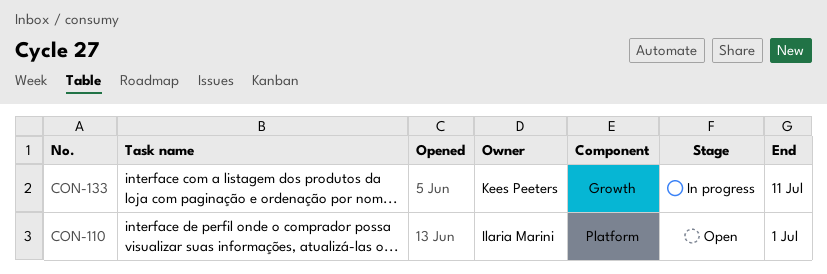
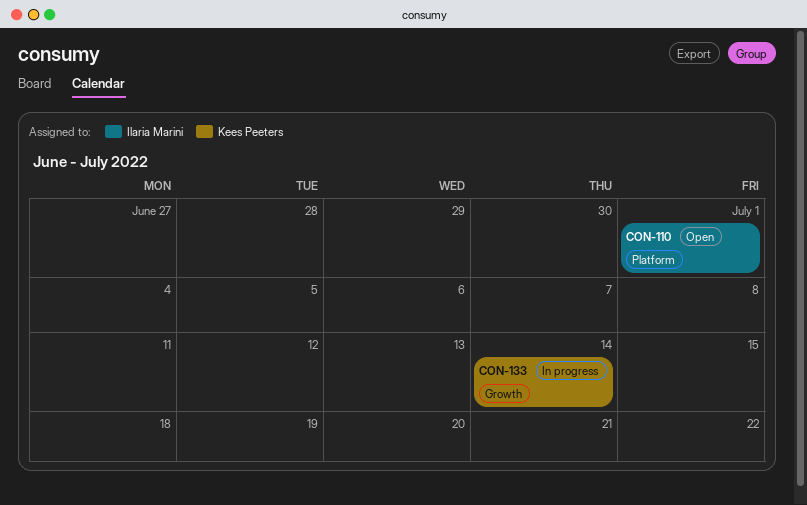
CON-133, due: Jul 11 -> Jul 14

